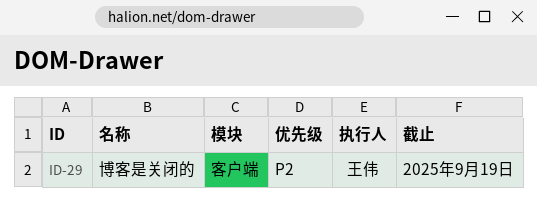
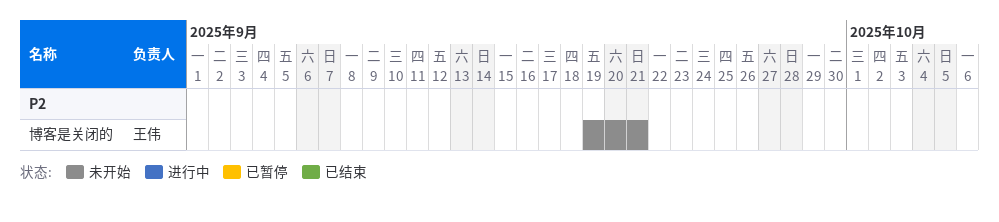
博客是关闭的, due: Sep 19 -> Sep 21

